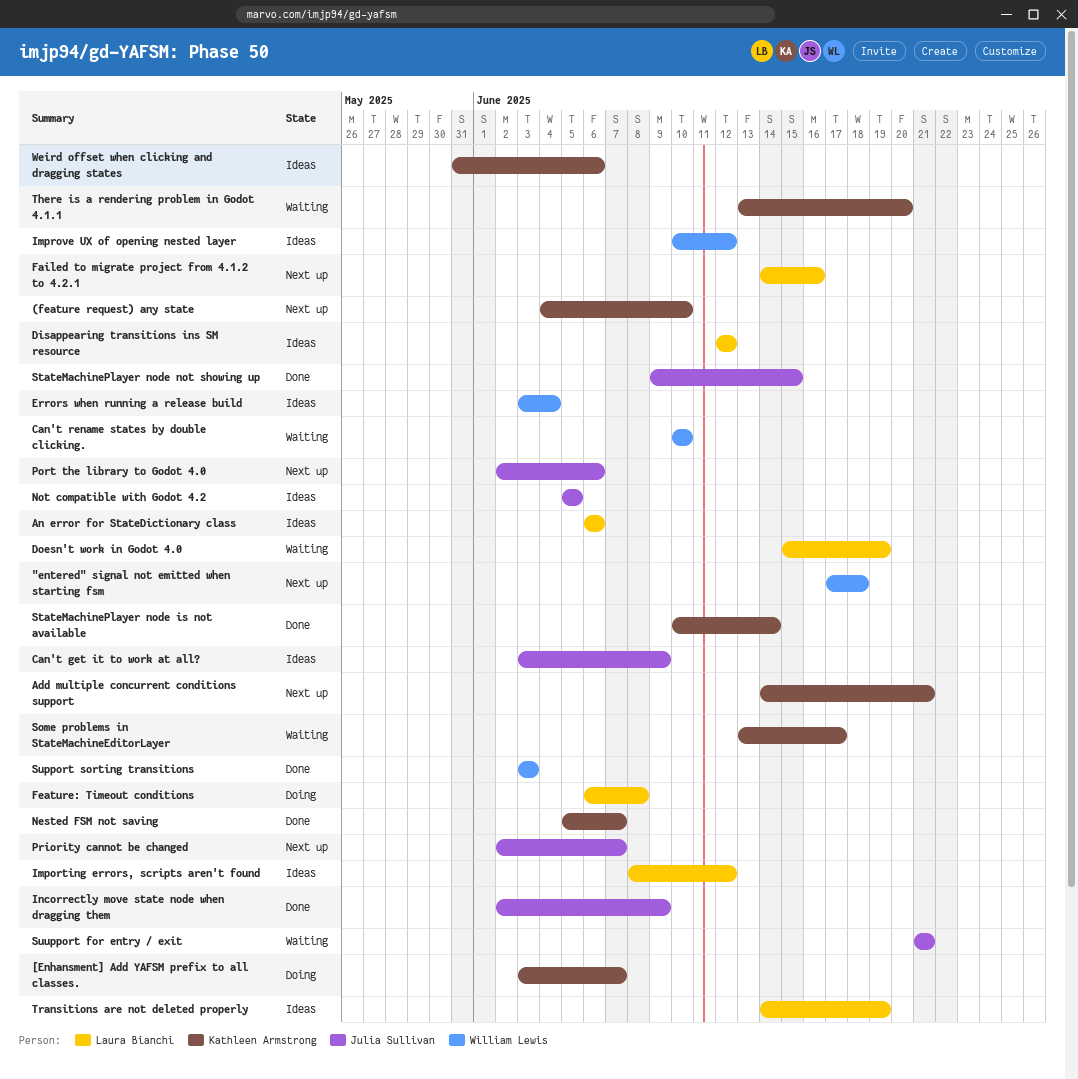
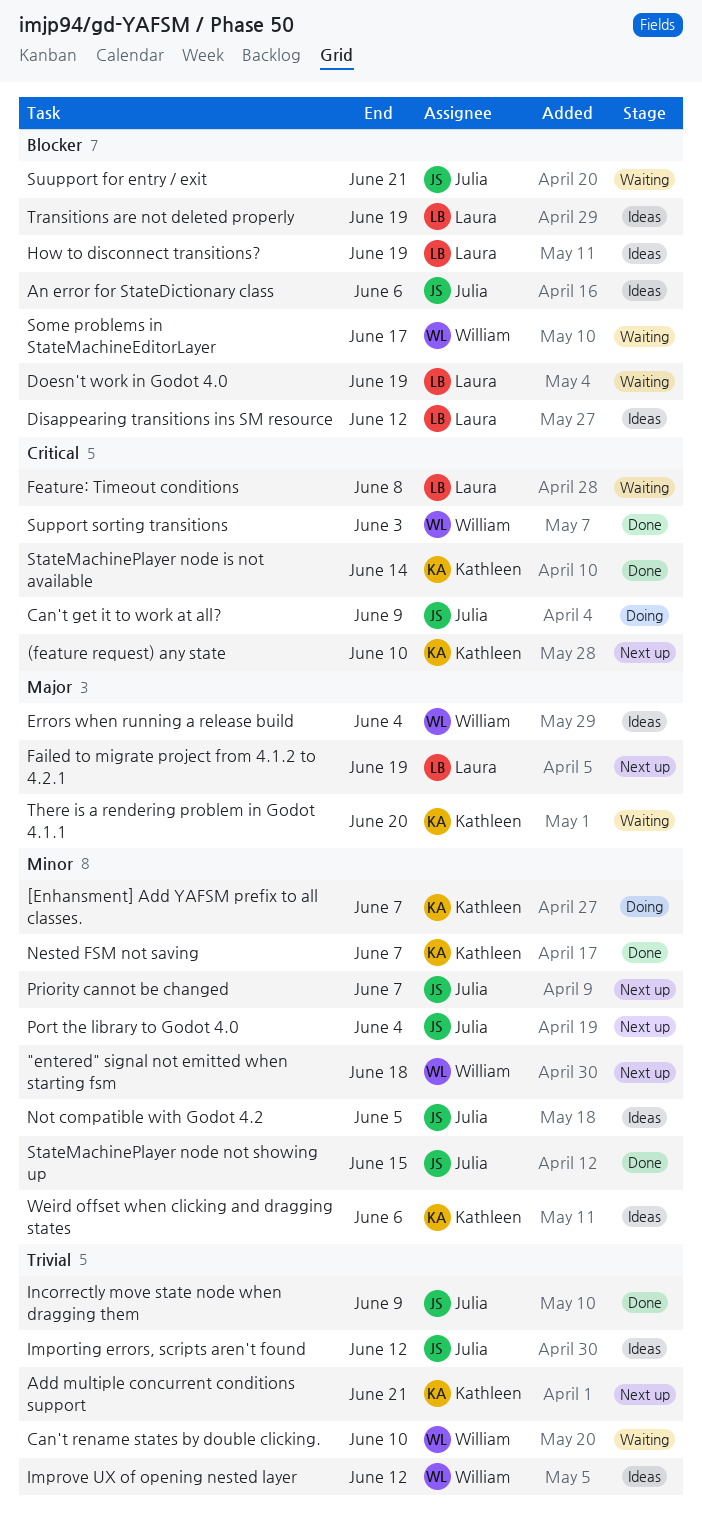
An error for StateDictionary class, owner: Laura Bianchi -> Julia Sullivan
Can't get it to work at all?, status: Ideas -> Doing
Failed to migrate project from 4.1.2 to 4.2.1, due: Jun 16 -> Jun 19
Feature: Timeout conditions, status: Doing -> Waiting
How to disconnect transitions?: none -> present
Importing errors, scripts aren't found, owner: Laura Bianchi -> Julia Sullivan
Port the library to Godot 4.0, due: Jun 6 -> Jun 4
Some problems in StateMachineEditorLayer, owner: Kathleen Armstrong -> William Lewis

